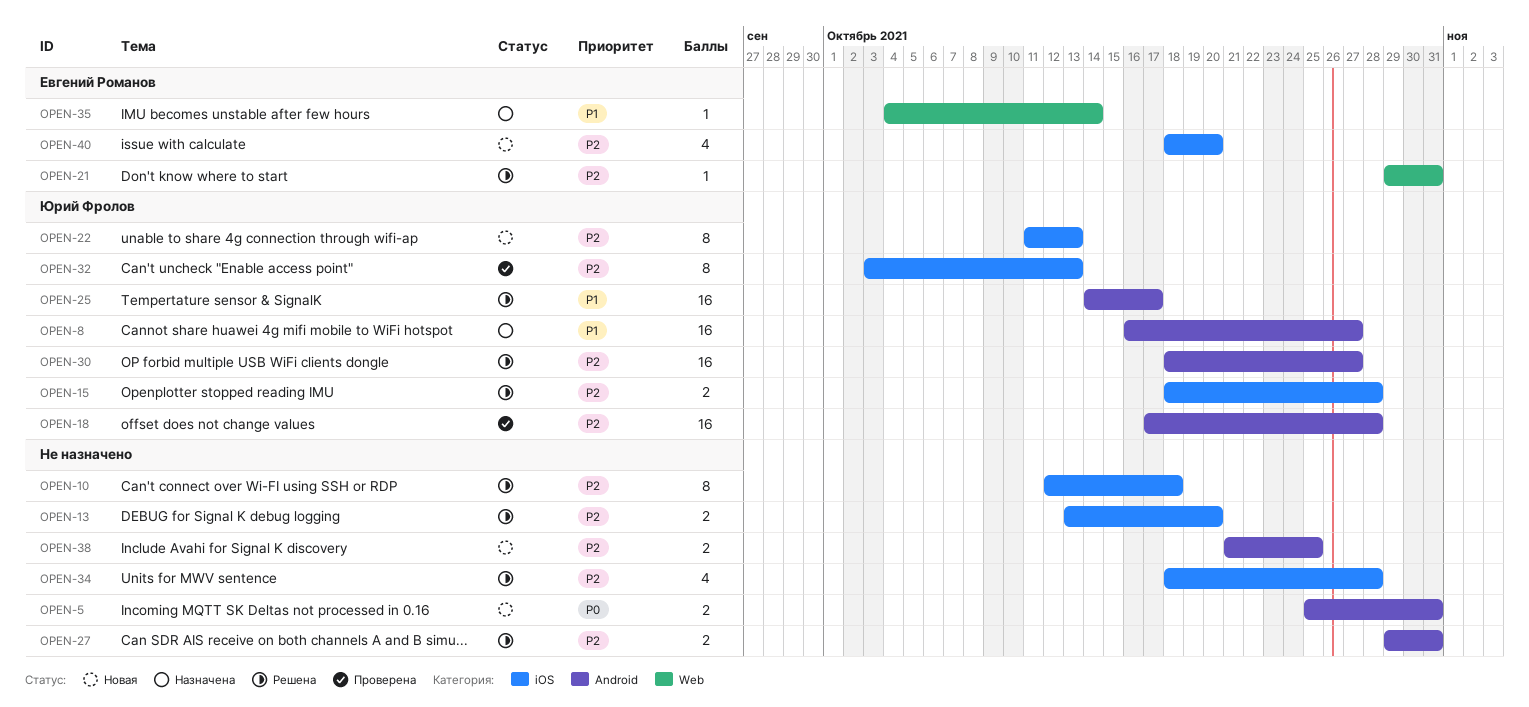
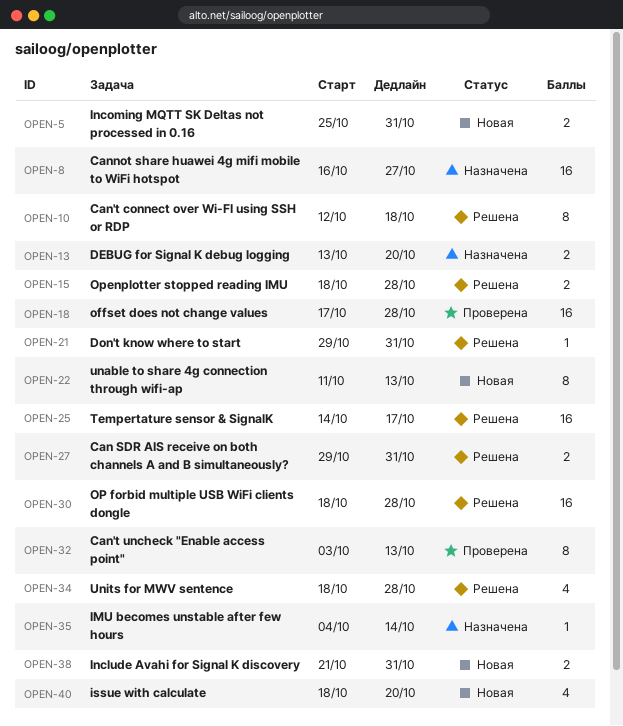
OPEN-13, status: Решена -> Назначена
OPEN-30, due: Oct 27 -> Oct 28
OPEN-38, due: Oct 25 -> Oct 31

